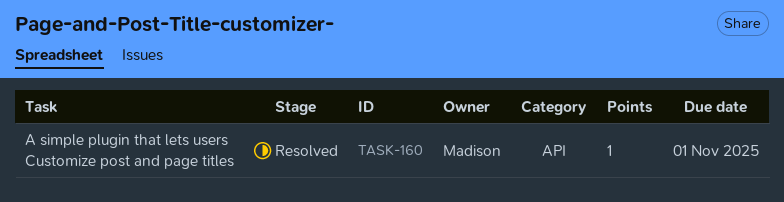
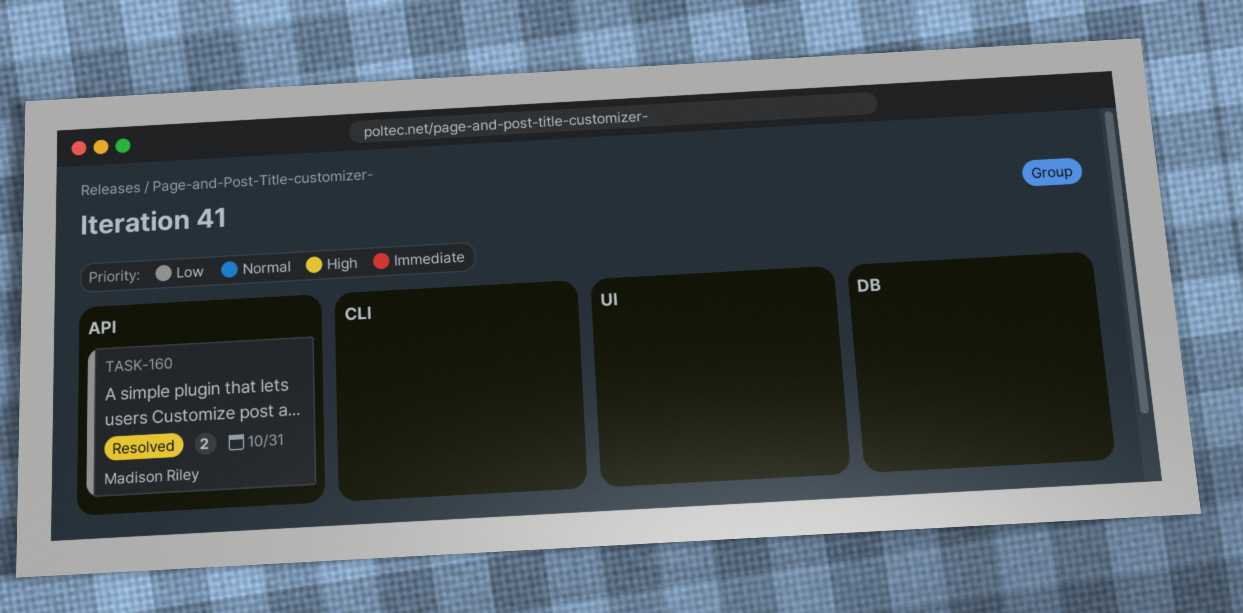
TASK-160, estimate: 1 -> 2
TASK-160, due: Nov 1 -> Oct 31

